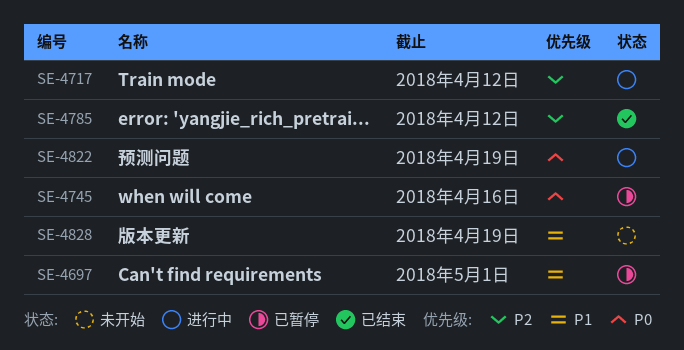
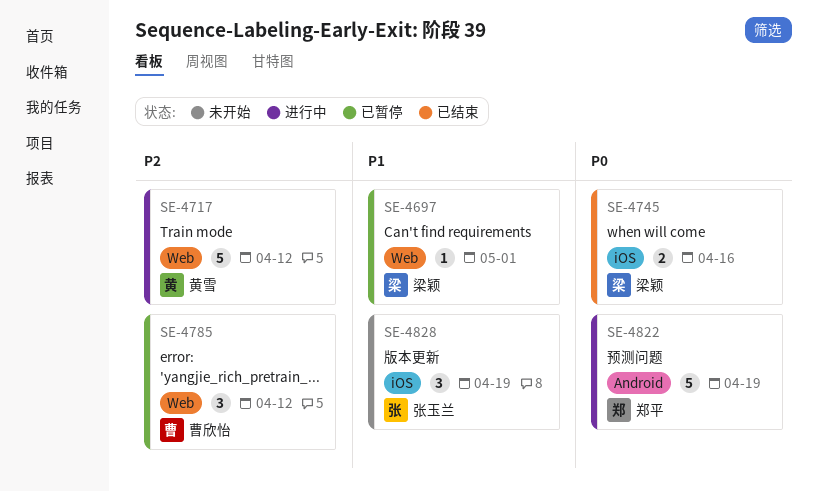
SE-4745, status: 已暂停 -> 已结束
SE-4785, status: 已结束 -> 已暂停

